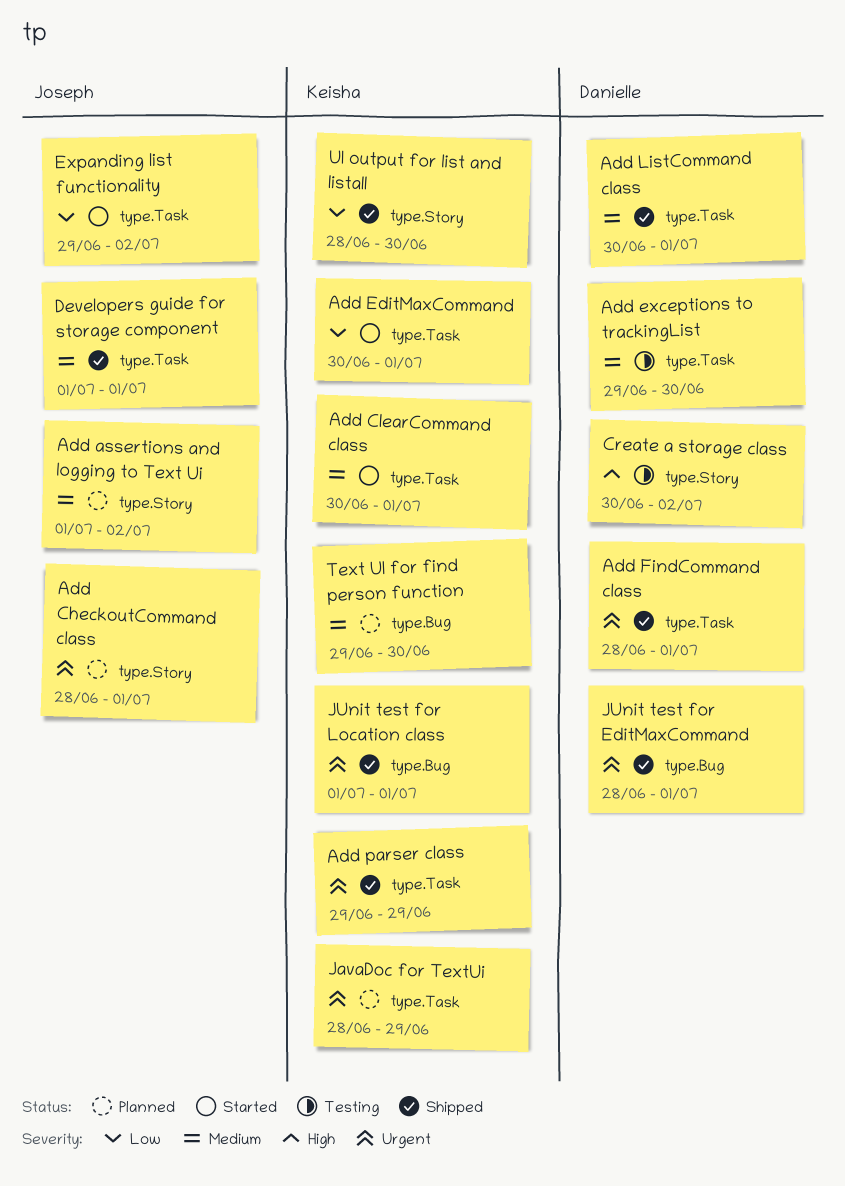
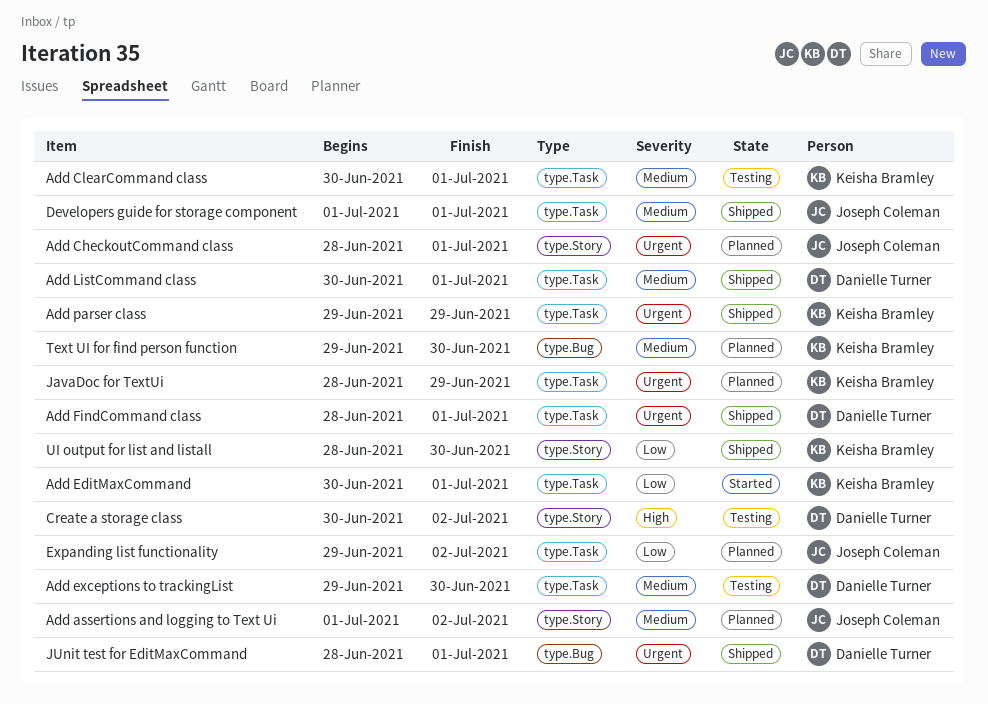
Add ClearCommand class, status: Started -> Testing
Expanding list functionality, status: Started -> Planned
JUnit test for Location class: present -> none

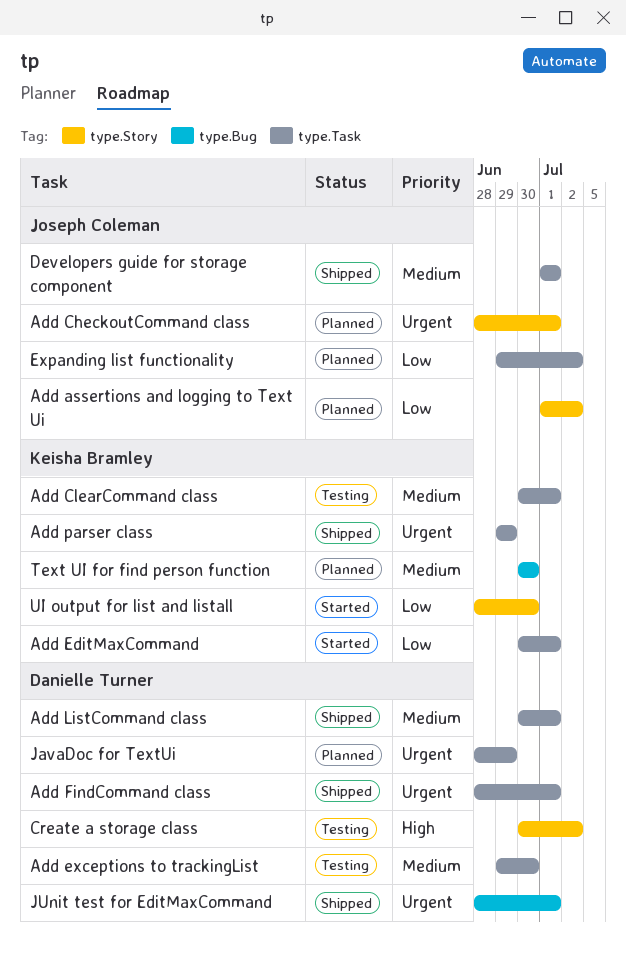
Add assertions and logging to Text Ui, priority: Medium -> Low
JavaDoc for TextUi, owner: Keisha Bramley -> Danielle Turner
Text UI for find person function, start: Jun 29 -> Jun 30
UI output for list and listall, status: Shipped -> Started

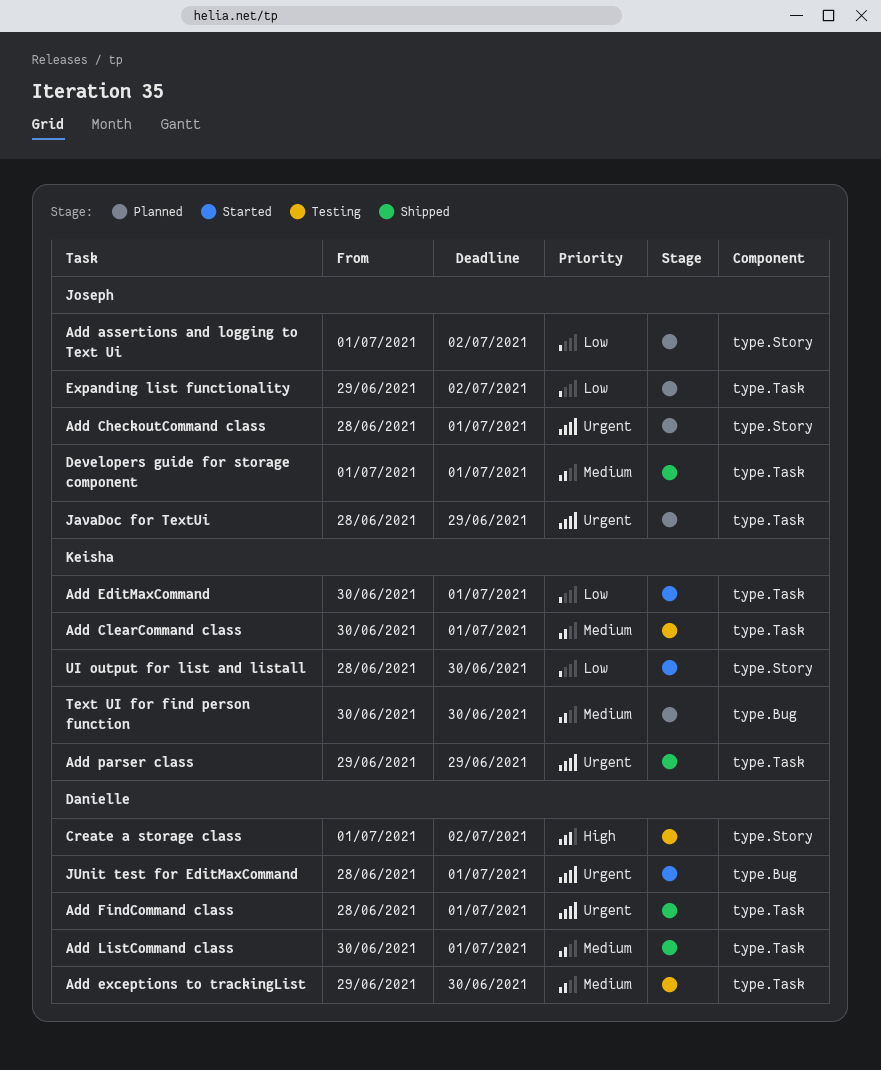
Create a storage class, start: Jun 30 -> Jul 1
JavaDoc for TextUi, owner: Danielle Turner -> Joseph Coleman
JUnit test for EditMaxCommand, status: Shipped -> Started

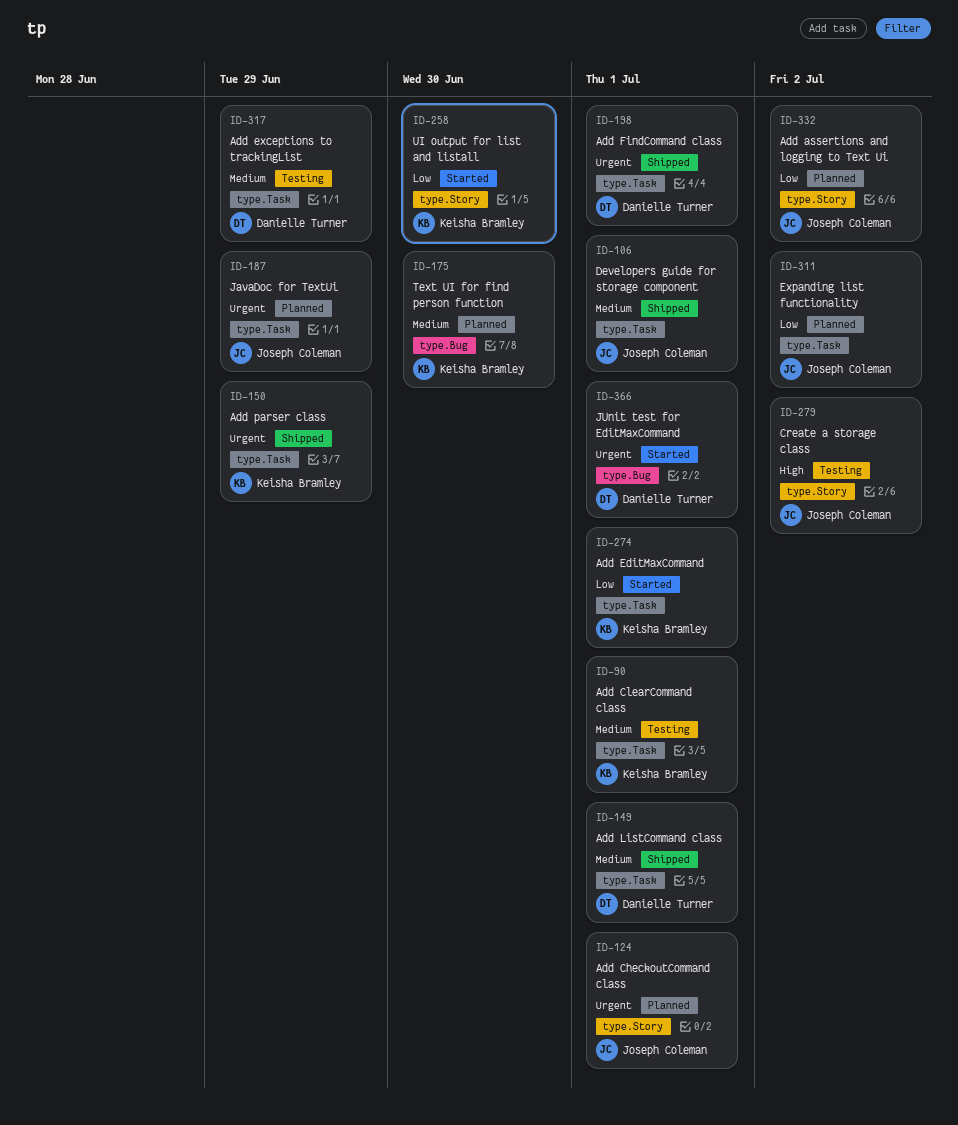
Add exceptions to trackingList, due: Jun 30 -> Jun 29
Create a storage class, owner: Danielle Turner -> Joseph Coleman

